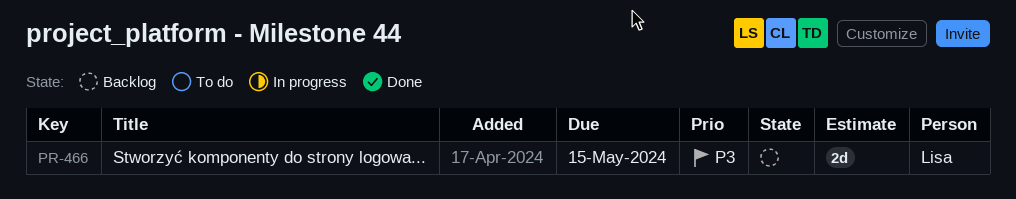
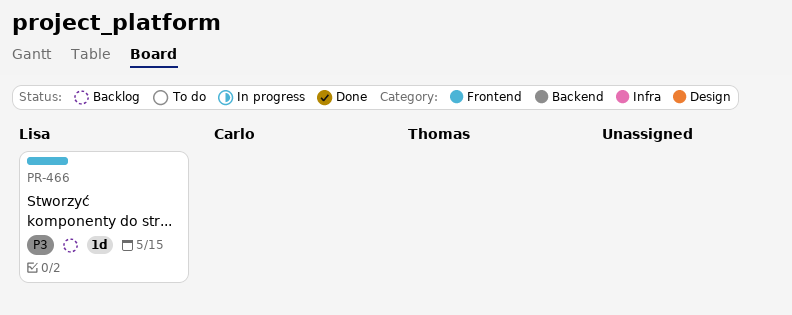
PR-466, estimate: 2d -> 1d

